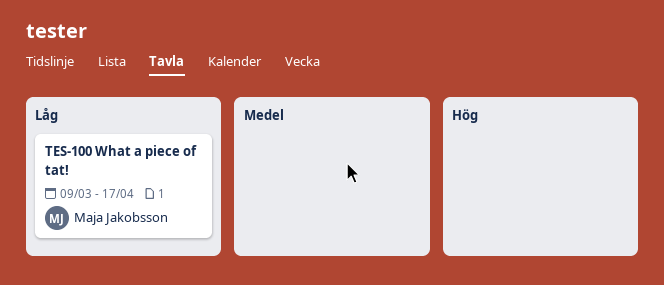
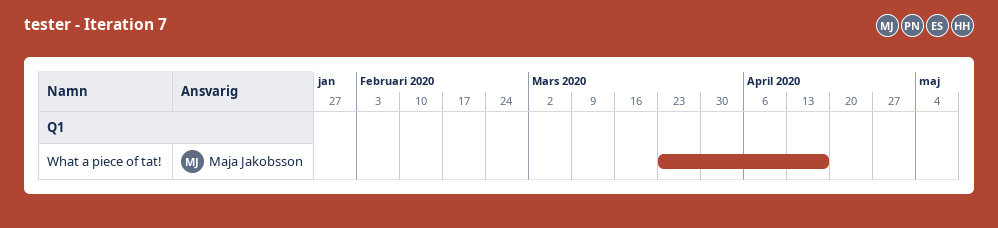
What a piece of tat!, start: Mar 9 -> Mar 23

